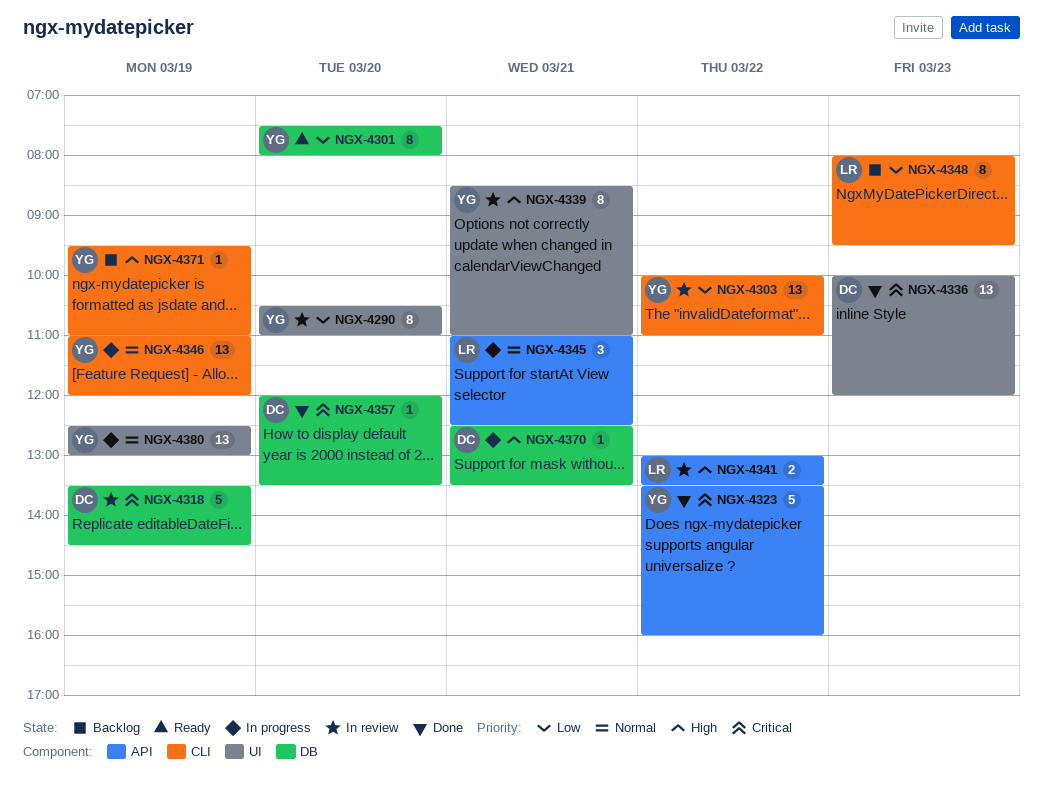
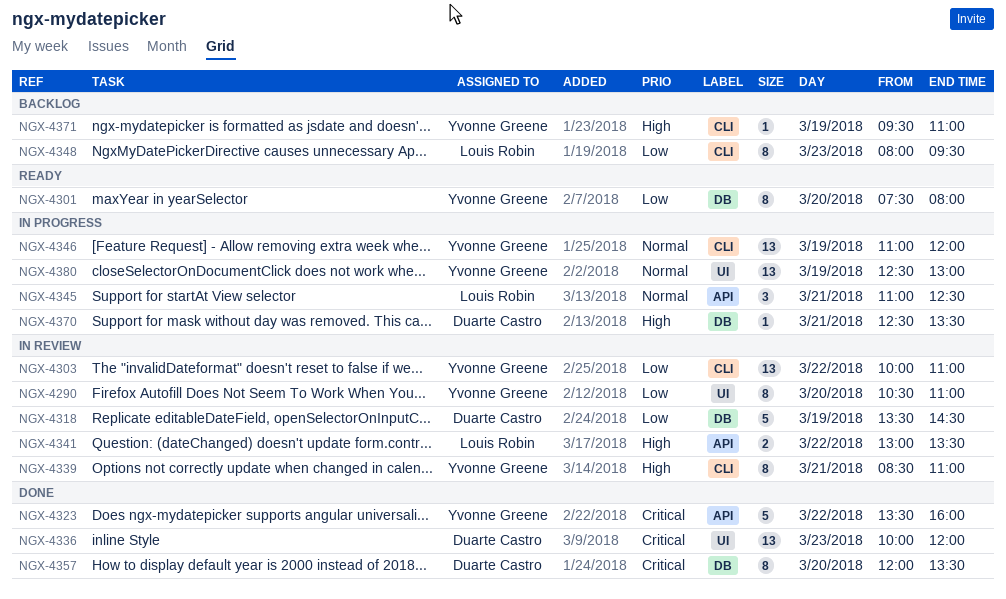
NGX-4318, priority: Critical -> Low
NGX-4339, label: UI -> CLI
NGX-4357, estimate: 1 -> 8

